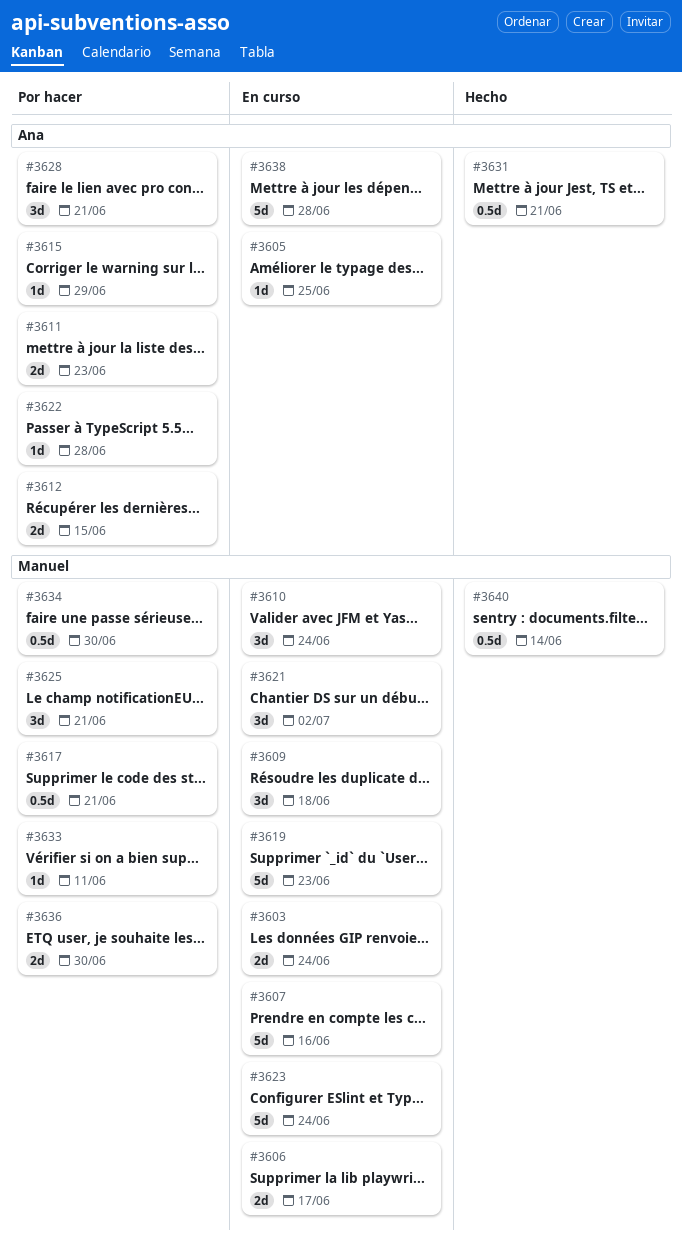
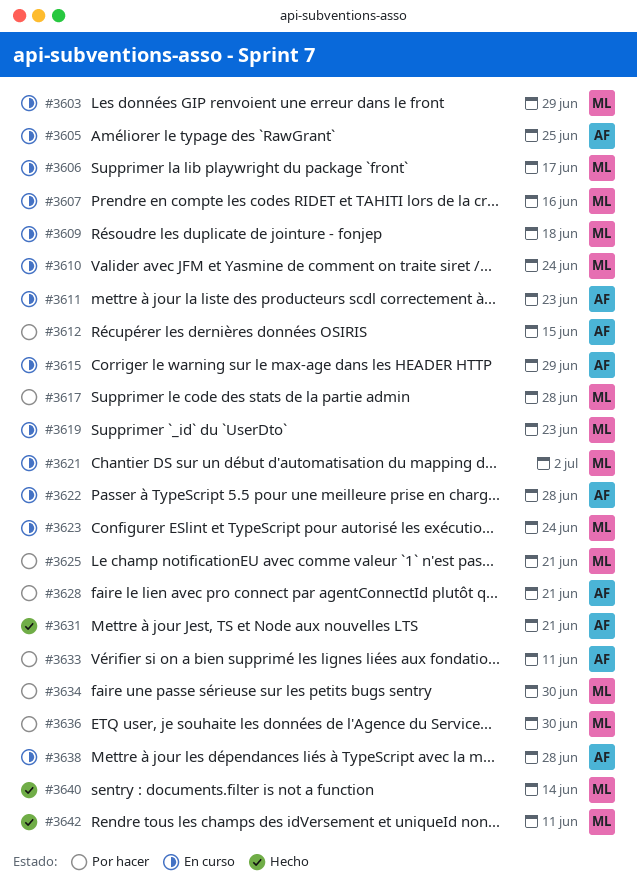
#3603, due: Jun 24 -> Jun 29
#3611, status: Por hacer -> En curso
#3615, status: Por hacer -> En curso
#3617, due: Jun 21 -> Jun 28
#3622, status: Por hacer -> En curso
#3633, owner: Manuel -> Ana
#3642: none -> present

